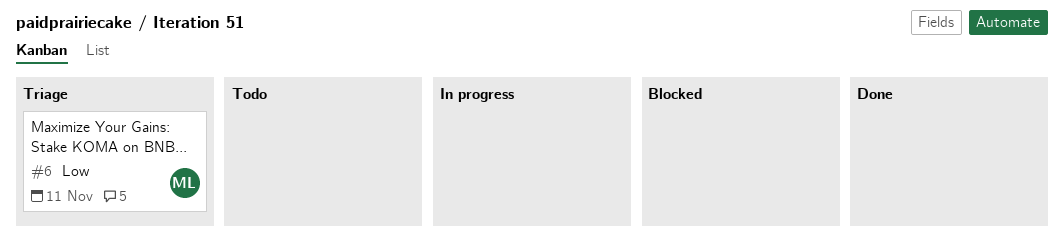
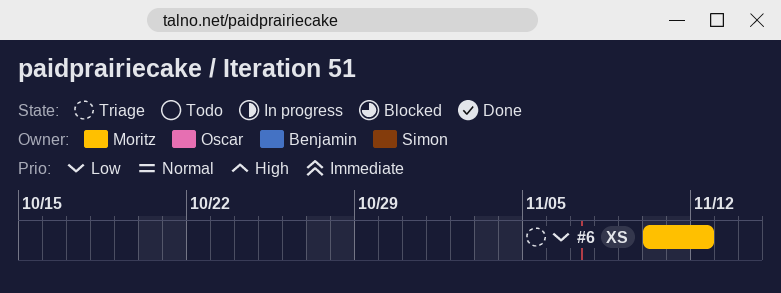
#6, due: Nov 11 -> Nov 12

